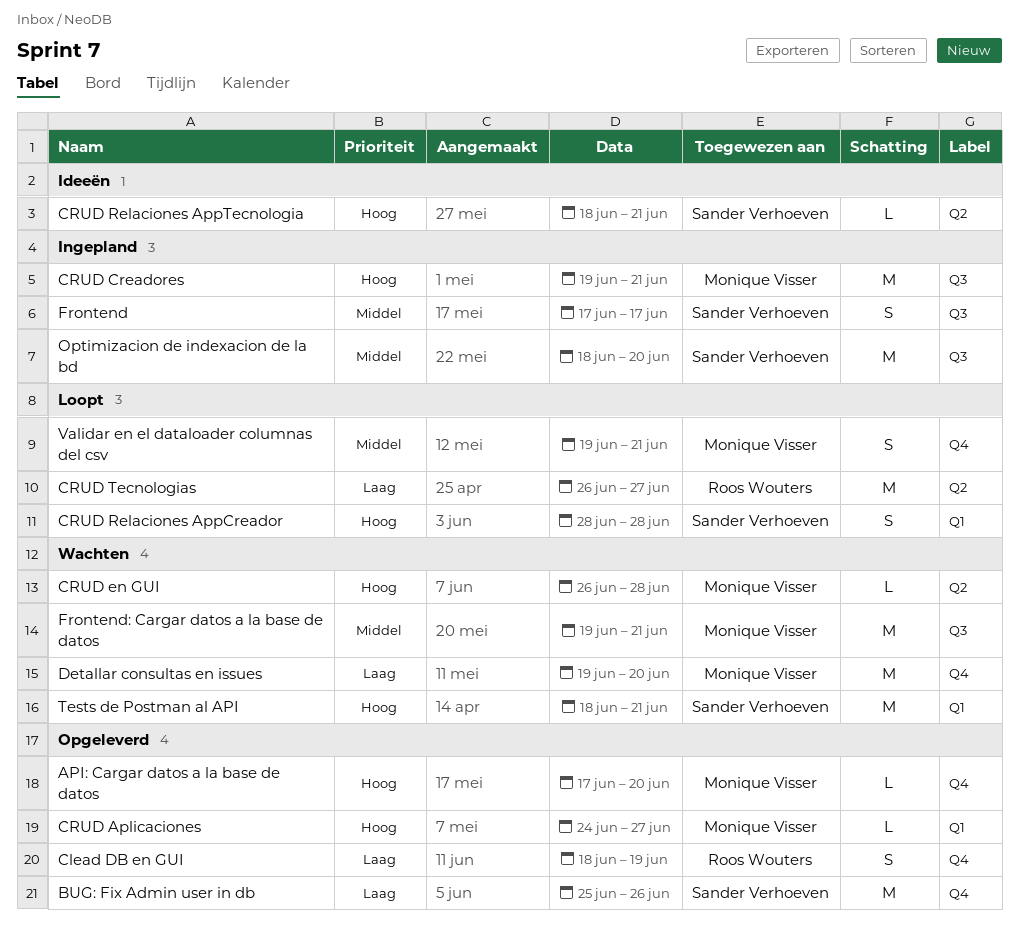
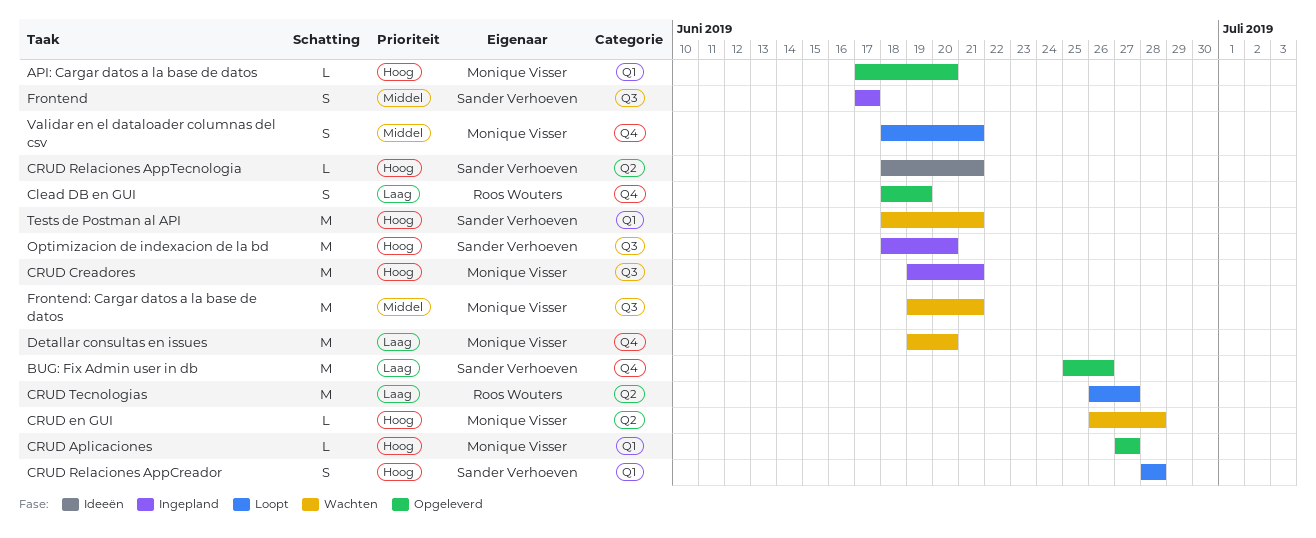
API: Cargar datos a la base de datos, label: Q4 -> Q1
CRUD Aplicaciones, start: Jun 24 -> Jun 27
Optimizacion de indexacion de la bd, priority: Middel -> Hoog
Validar en el dataloader columnas del csv, start: Jun 19 -> Jun 18

